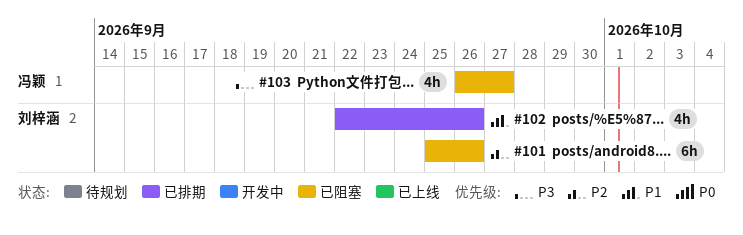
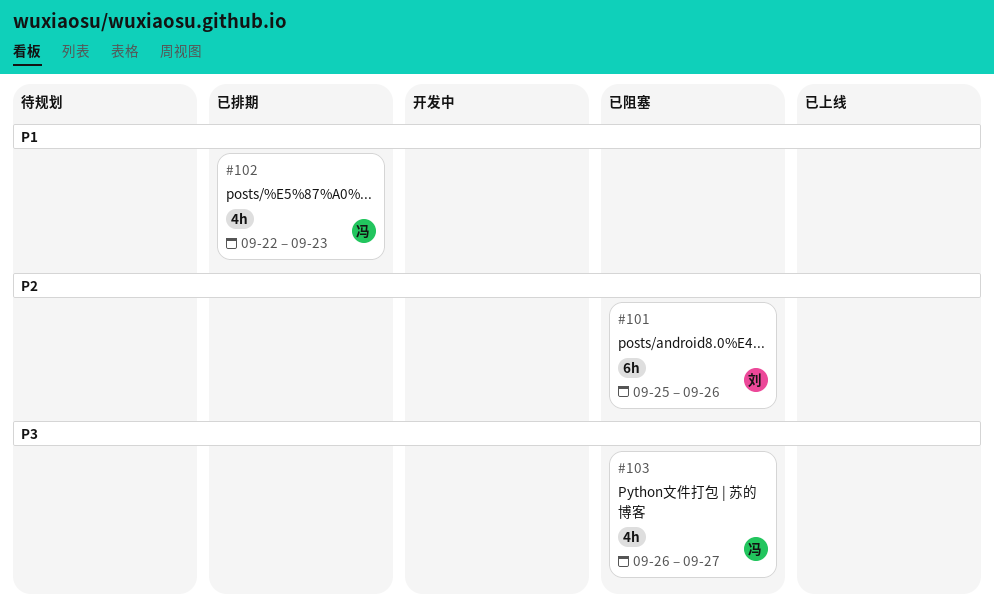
#102, owner: 刘梓涵 -> 冯颖
#102, due: Sep 26 -> Sep 23

